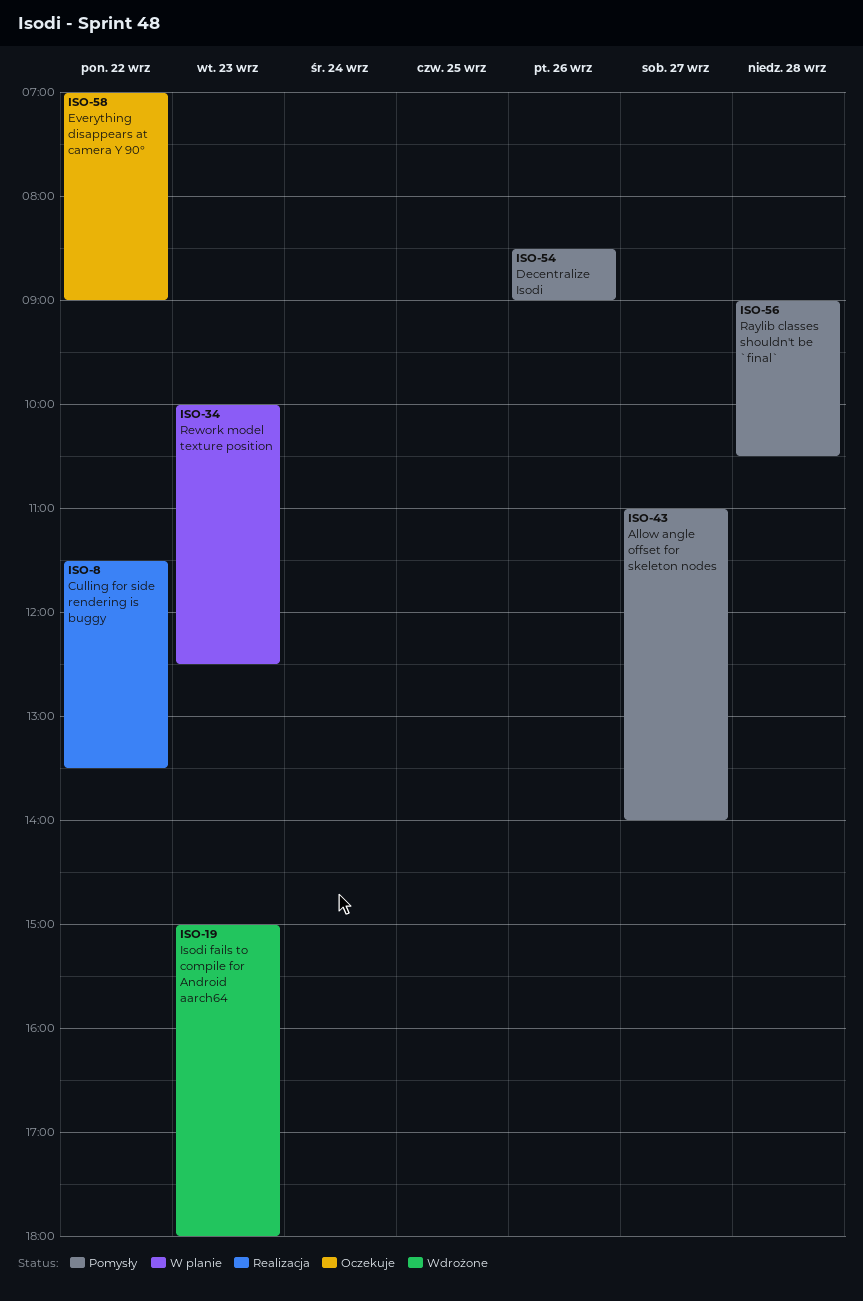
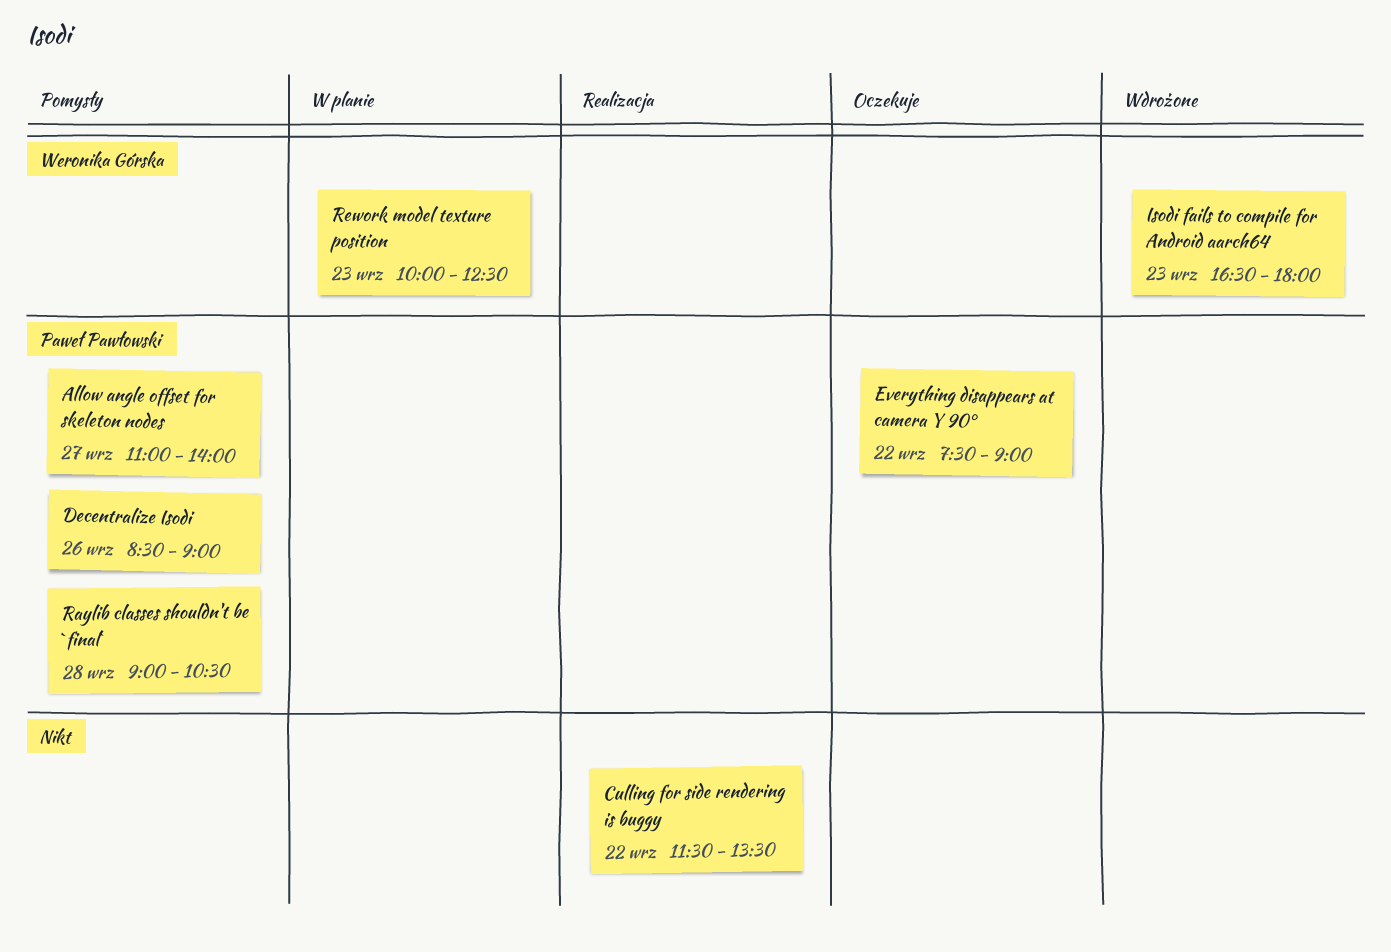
Everything disappears at camera Y 90°, begins: 07:00 -> 07:30
Isodi fails to compile for Android aarch64, begins: 15:00 -> 16:30

